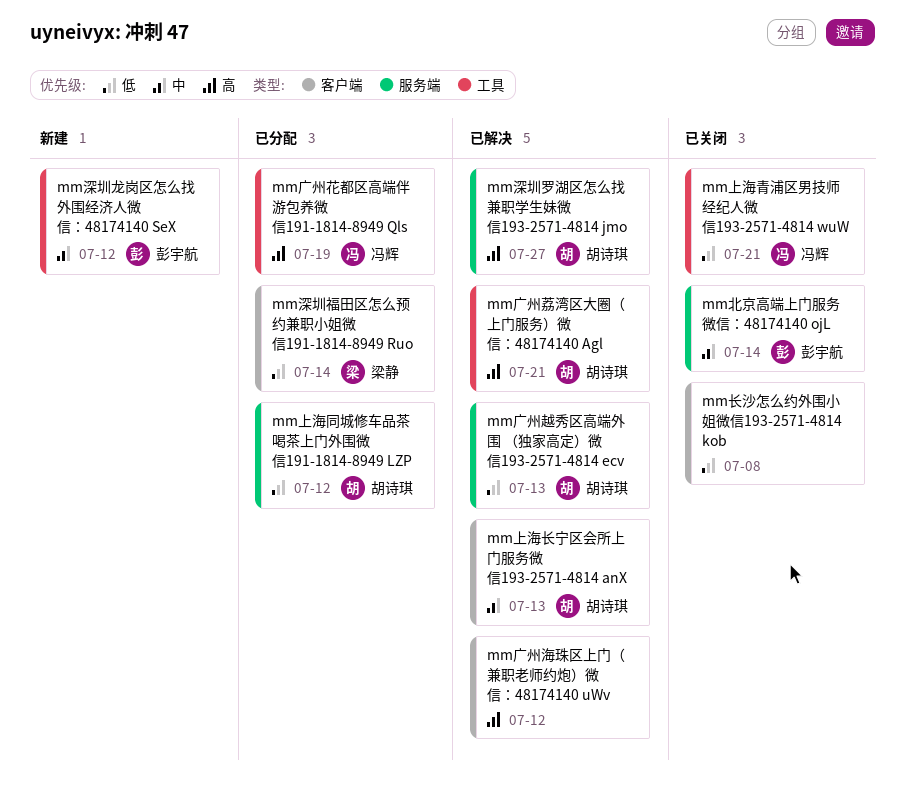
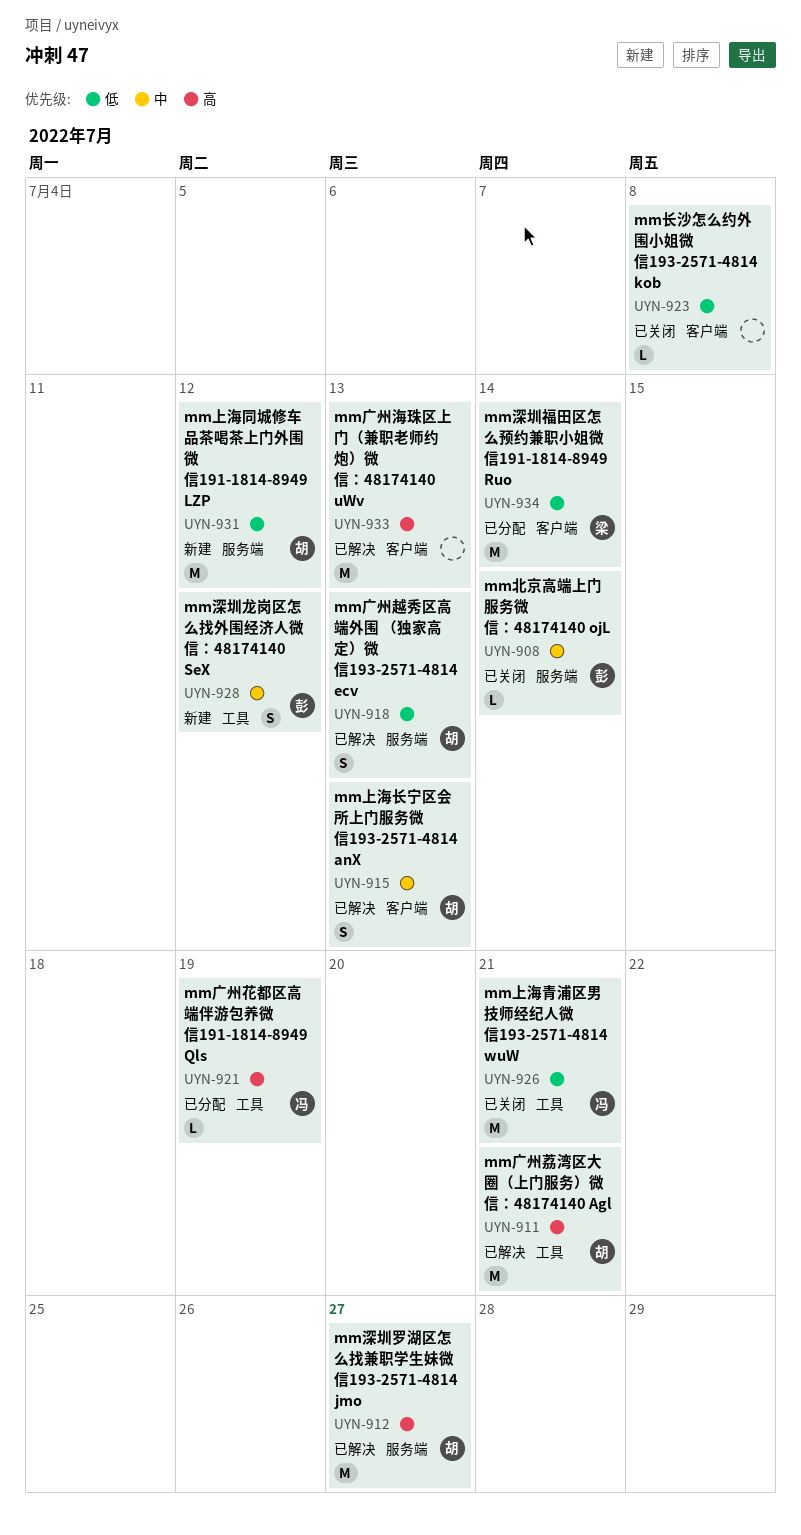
mm上海同城修车品茶喝茶上门外围微信191-1814-8949 LZP, status: 已分配 -> 新建
mm广州海珠区上门（兼职老师约炮）微信：48174140 uWv, due: Jul 12 -> Jul 13

